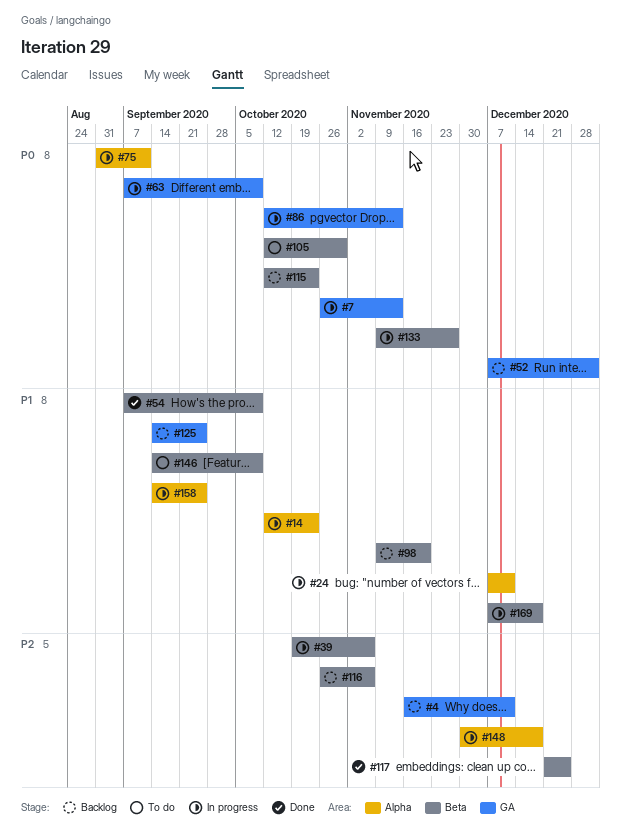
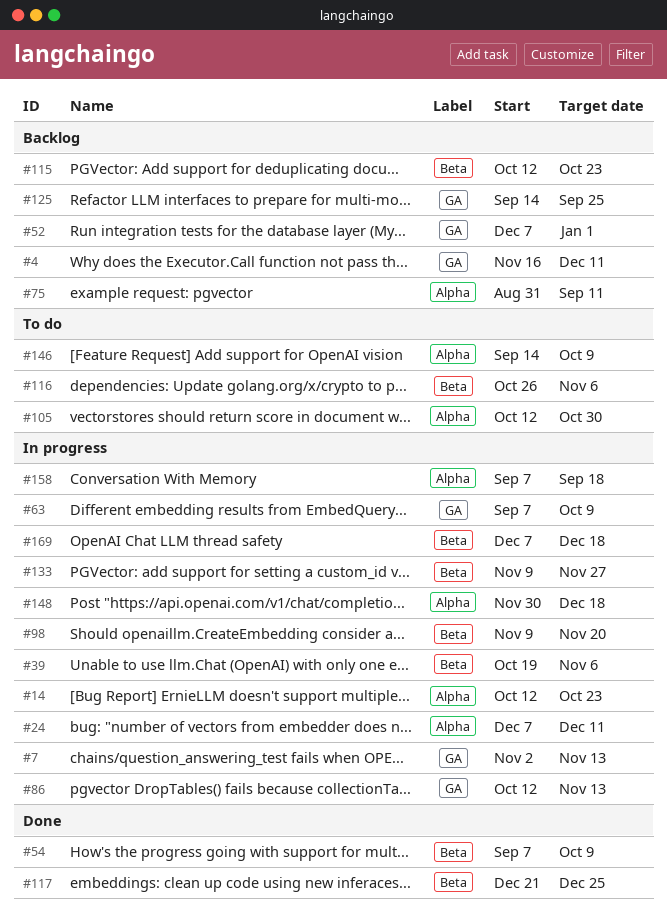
#7, start: Oct 26 -> Nov 2
#75, status: In progress -> Backlog
#98, status: Backlog -> In progress
#105, label: Beta -> Alpha
#116, status: Backlog -> To do
#146, label: Beta -> Alpha
#158, start: Sep 14 -> Sep 7
#158, due: Sep 25 -> Sep 18

